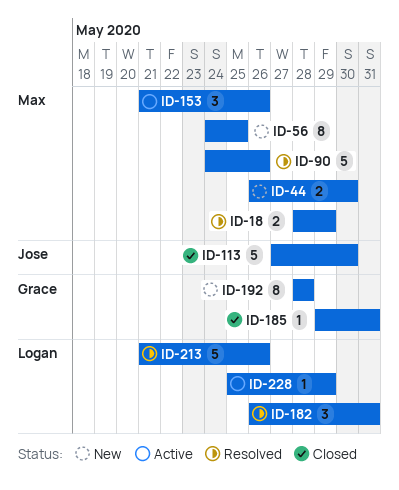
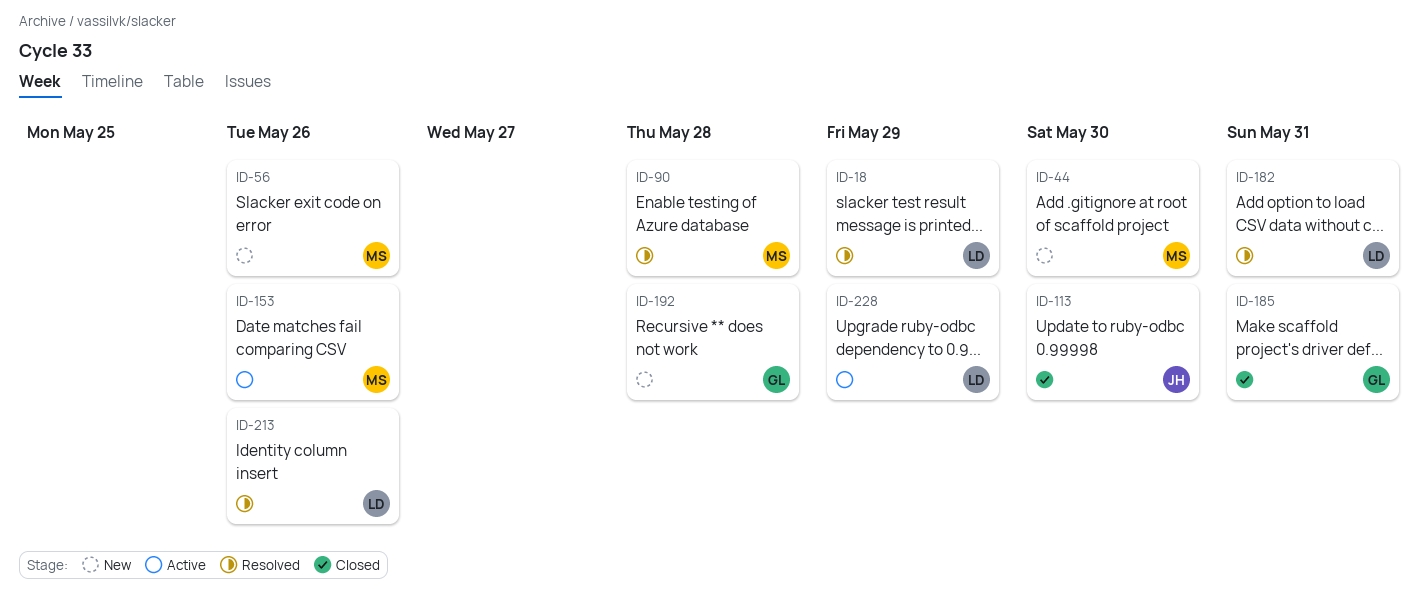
ID-18, owner: Max -> Logan
ID-56, due: May 25 -> May 26
ID-90, due: May 26 -> May 28

